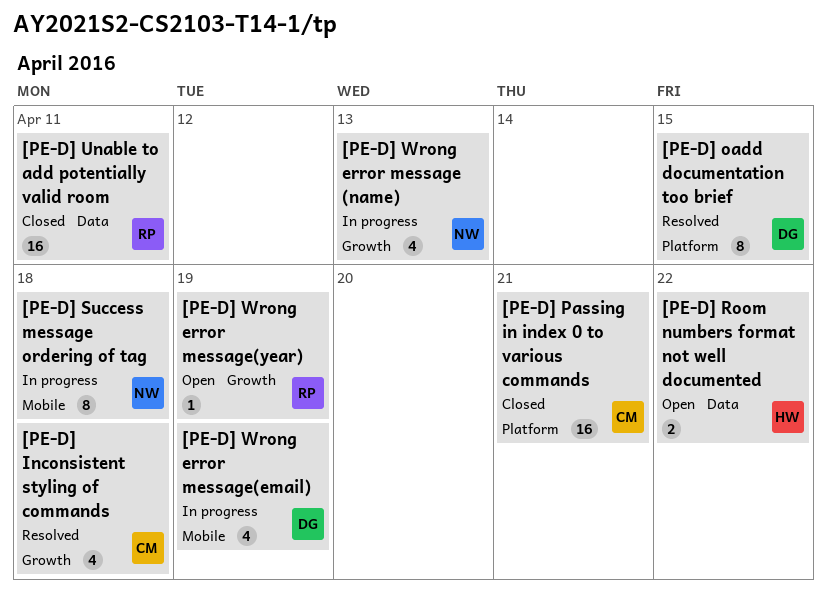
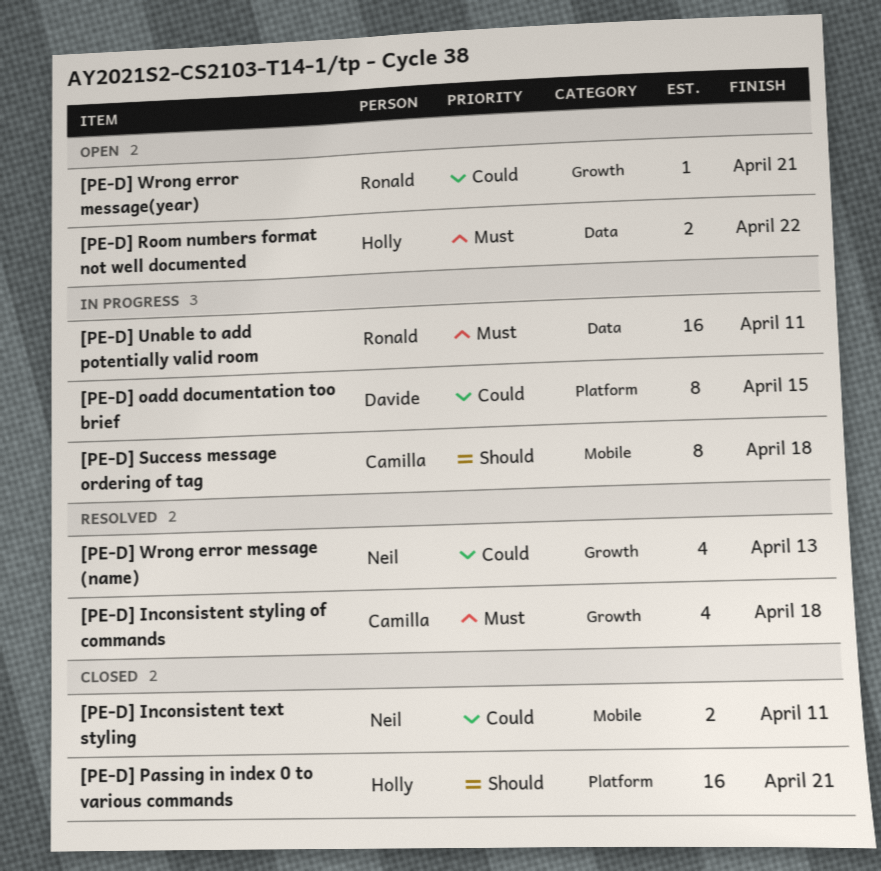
[PE-D] Inconsistent text styling: none -> present
[PE-D] oadd documentation too brief, status: Resolved -> In progress
[PE-D] Passing in index 0 to various commands, owner: Camilla -> Holly
[PE-D] Success message ordering of tag, owner: Neil -> Camilla
[PE-D] Unable to add potentially valid room, status: Closed -> In progress
[PE-D] Wrong error message (name), status: In progress -> Resolved
[PE-D] Wrong error message(email): present -> none
[PE-D] Wrong error message(year), due: Apr 19 -> Apr 21

